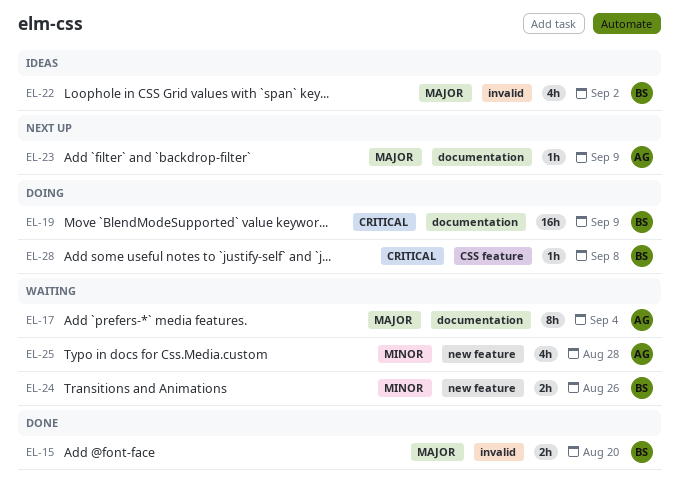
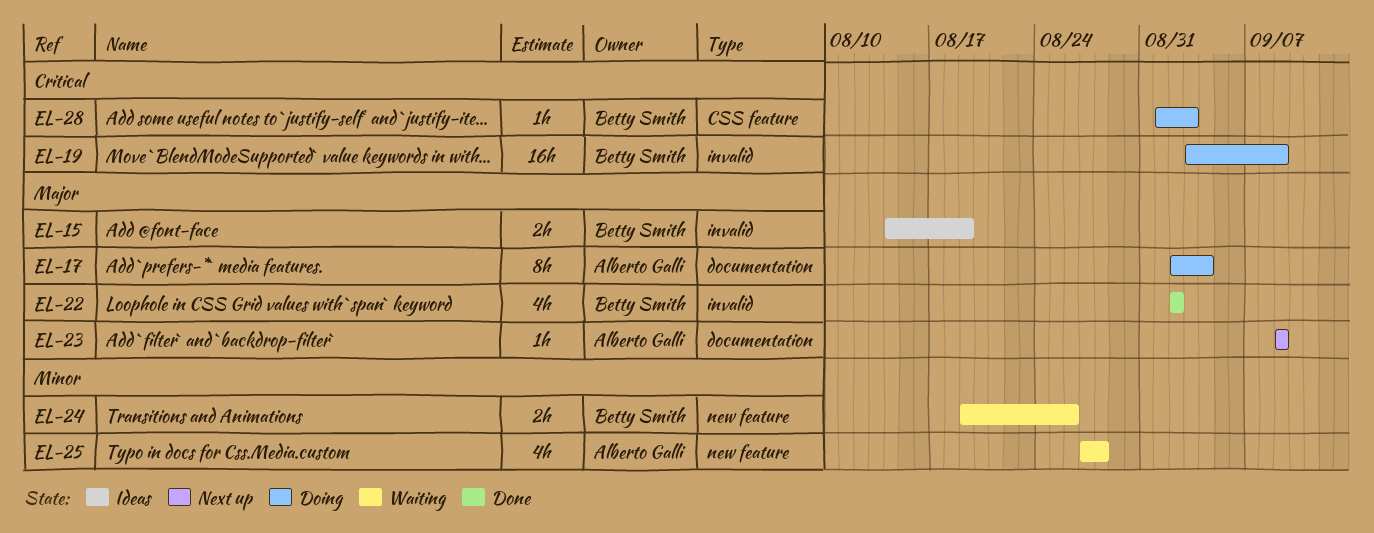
EL-15, status: Done -> Ideas
EL-15, due: Aug 20 -> Aug 19
EL-17, status: Waiting -> Doing
EL-19, label: documentation -> invalid
EL-22, status: Ideas -> Done
EL-28, due: Sep 8 -> Sep 3

